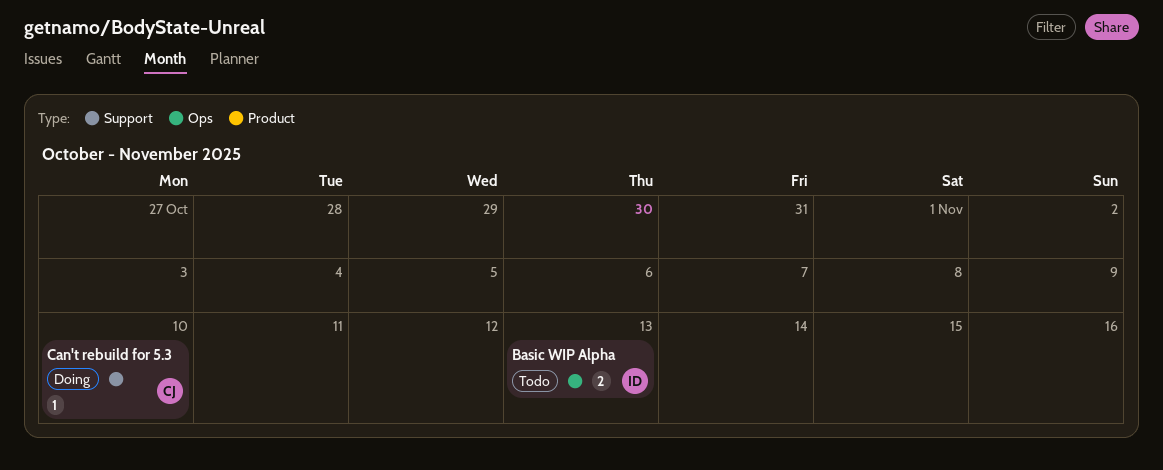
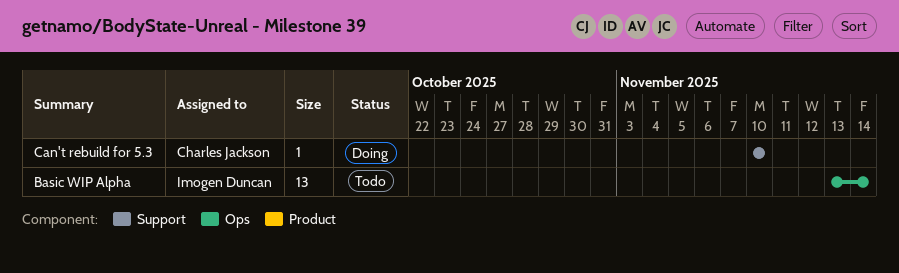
Basic WIP Alpha, estimate: 2 -> 13
Basic WIP Alpha, due: Nov 13 -> Nov 14

